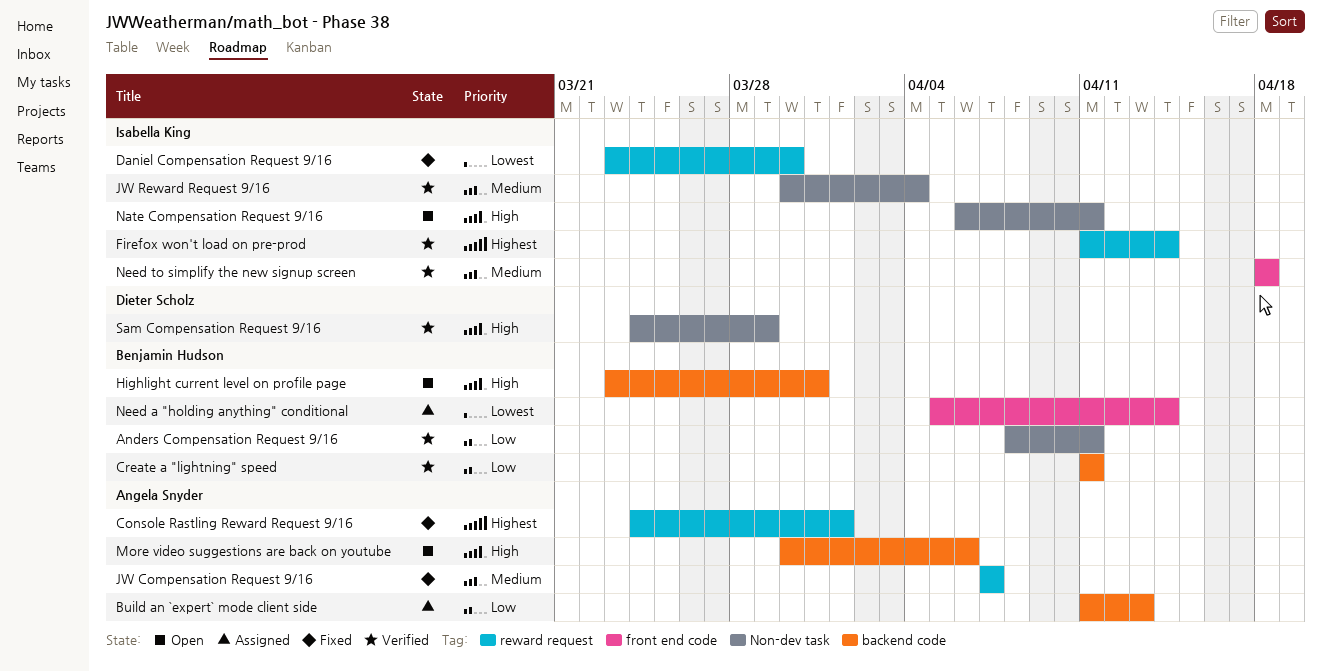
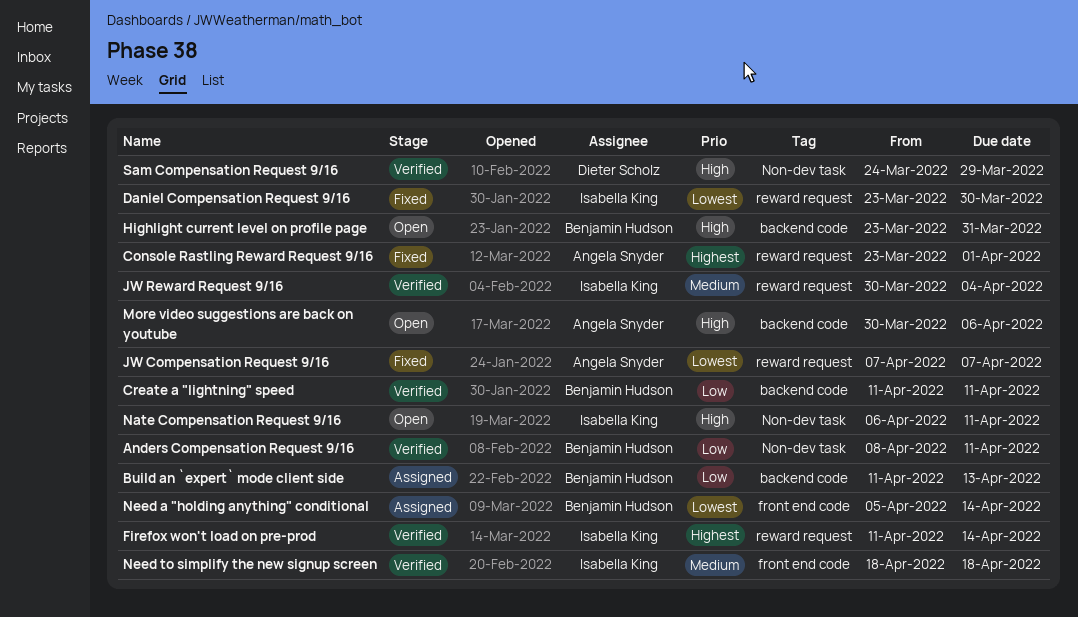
Build an `expert` mode client side, owner: Angela Snyder -> Benjamin Hudson
Console Rastling Reward Request 9/16, start: Mar 24 -> Mar 23
JW Compensation Request 9/16, priority: Medium -> Lowest
JW Reward Request 9/16, label: Non-dev task -> reward request

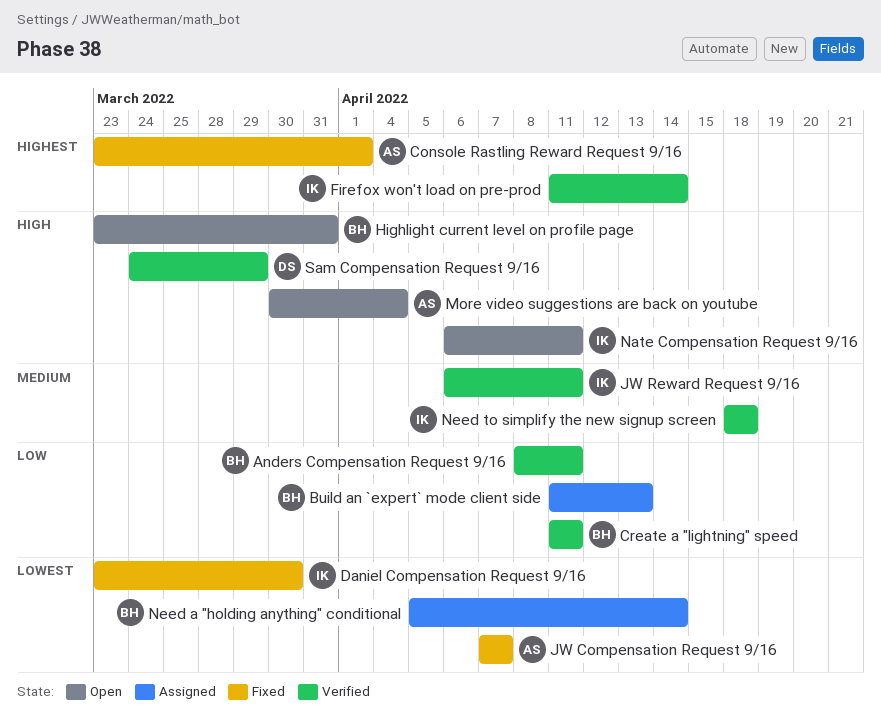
JW Reward Request 9/16, start: Mar 30 -> Apr 6
JW Reward Request 9/16, due: Apr 4 -> Apr 11
More video suggestions are back on youtube, due: Apr 6 -> Apr 4

